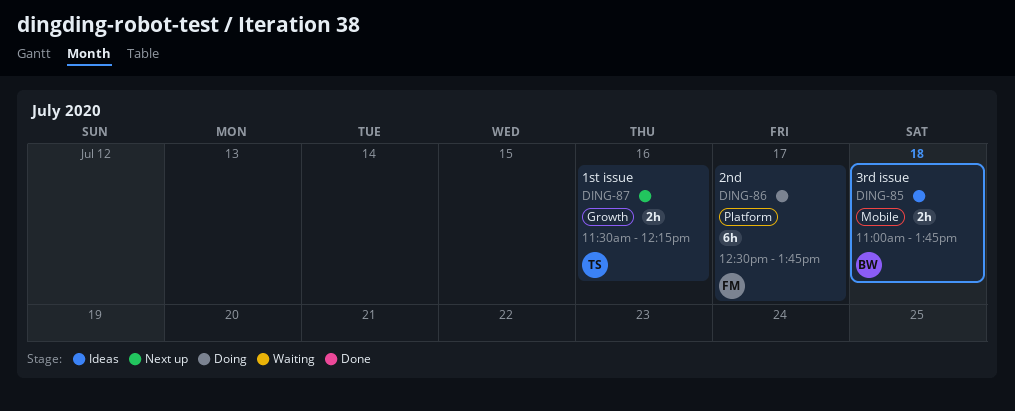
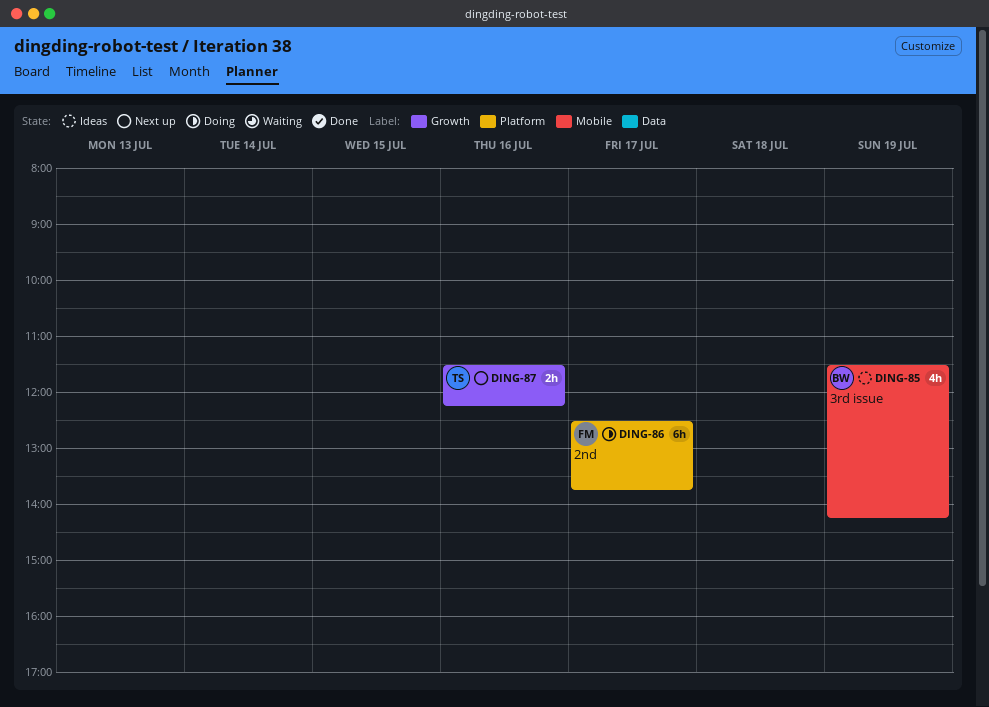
DING-85, estimate: 2h -> 4h
DING-85, day: Jul 18 -> Jul 19
DING-85, begins: 11:00 -> 11:30
DING-85, ends: 13:45 -> 14:15

